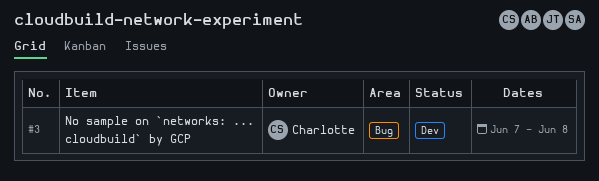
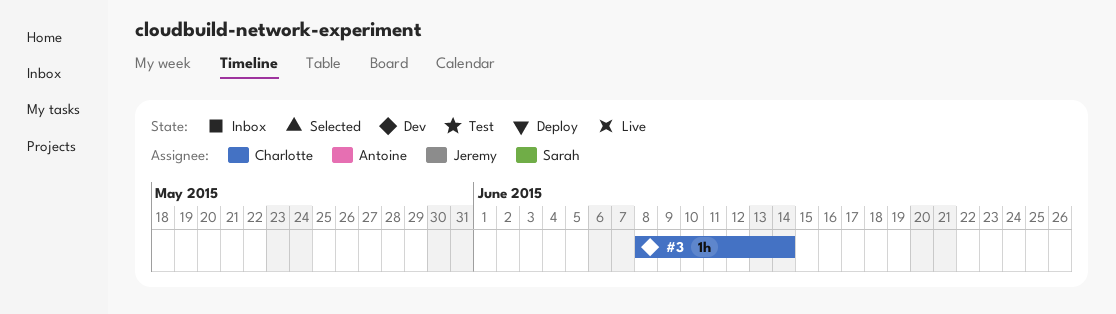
#3, start: Jun 7 -> Jun 8
#3, due: Jun 8 -> Jun 14

